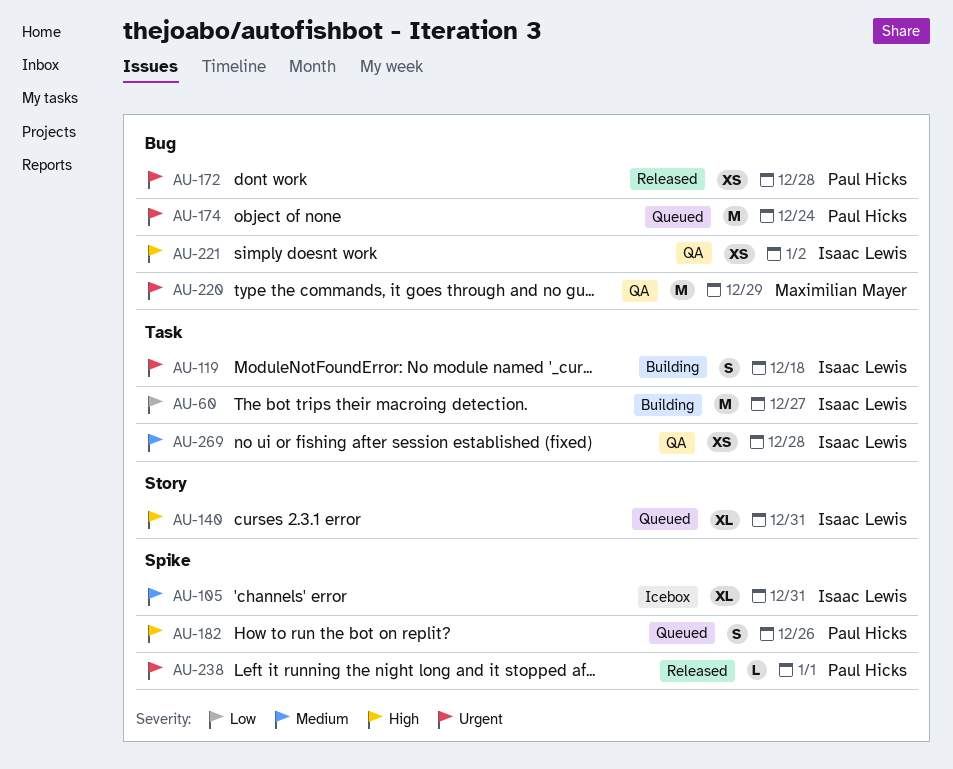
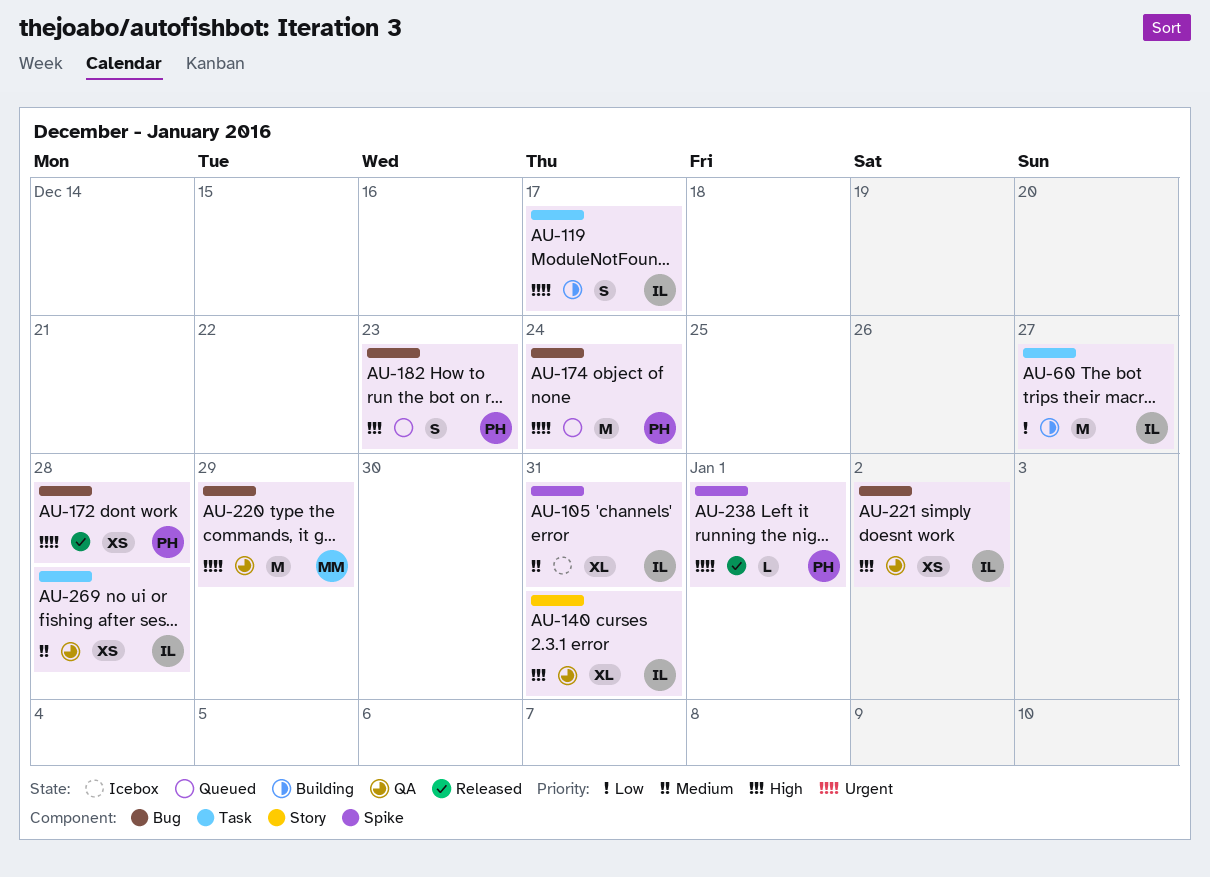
AU-119, due: Dec 18 -> Dec 17
AU-140, status: Queued -> QA
AU-182, label: Spike -> Bug
AU-182, due: Dec 26 -> Dec 23

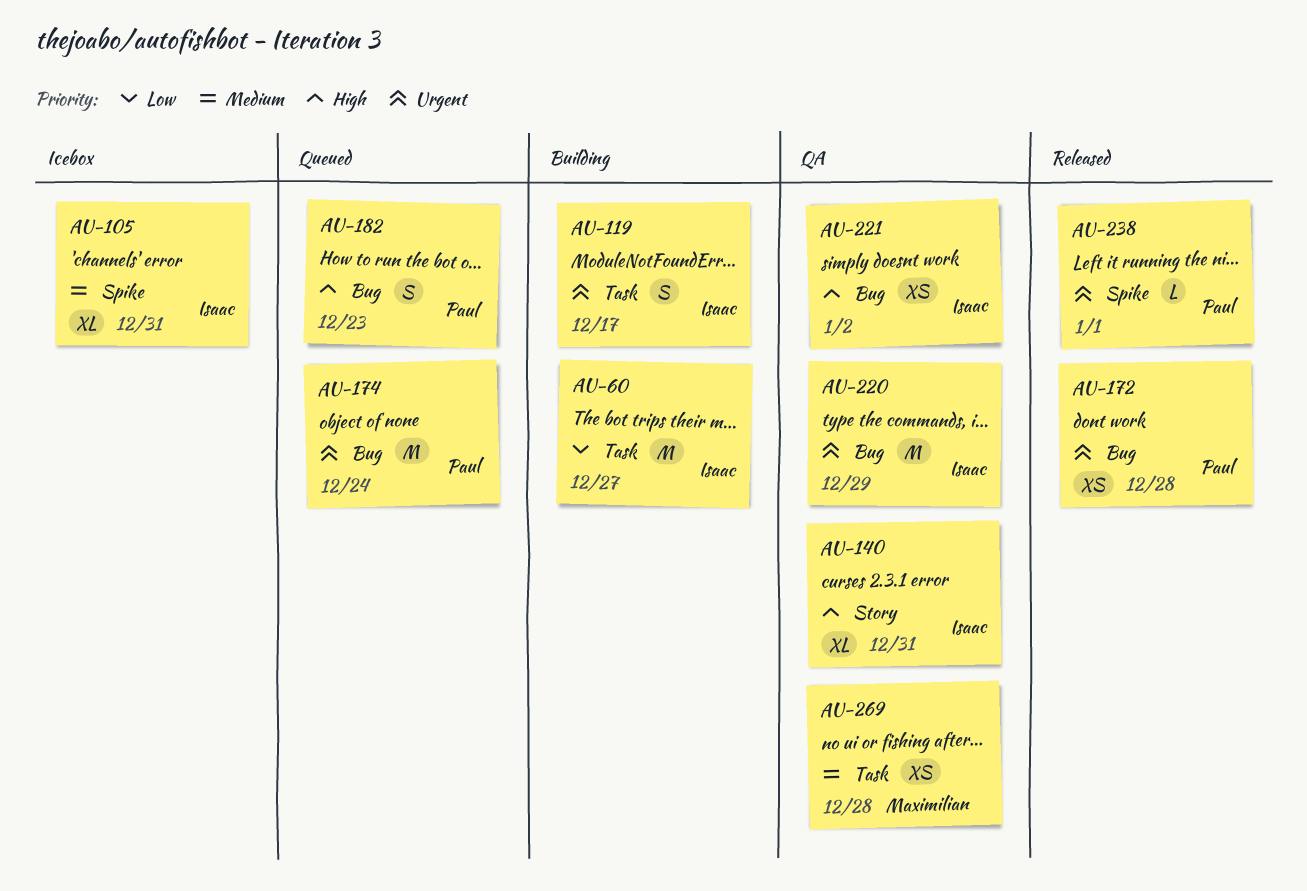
AU-220, owner: Maximilian -> Isaac
AU-269, owner: Isaac -> Maximilian

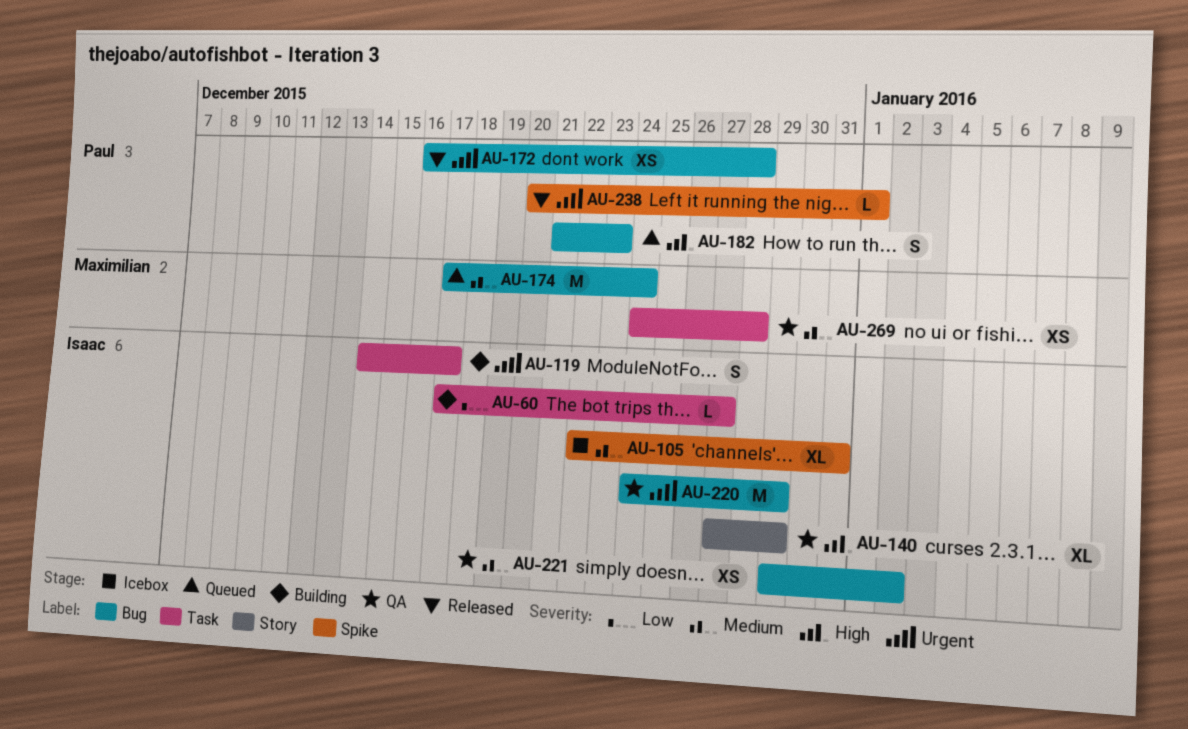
AU-60, estimate: M -> L
AU-140, due: Dec 31 -> Dec 29
AU-174, owner: Paul -> Maximilian
AU-174, priority: Urgent -> Medium
AU-221, priority: High -> Medium

